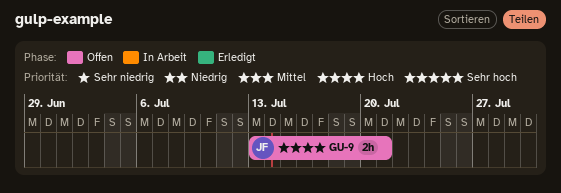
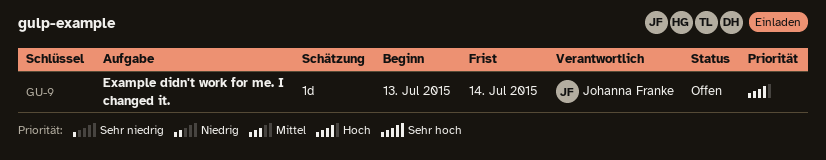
GU-9, estimate: 2h -> 1d
GU-9, due: Jul 21 -> Jul 14

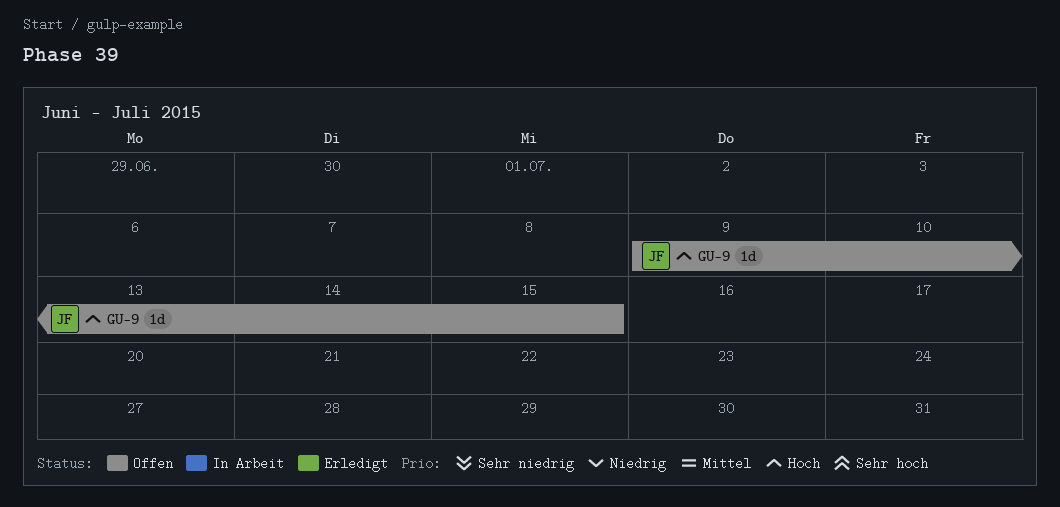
GU-9, start: Jul 13 -> Jul 9
GU-9, due: Jul 14 -> Jul 15

